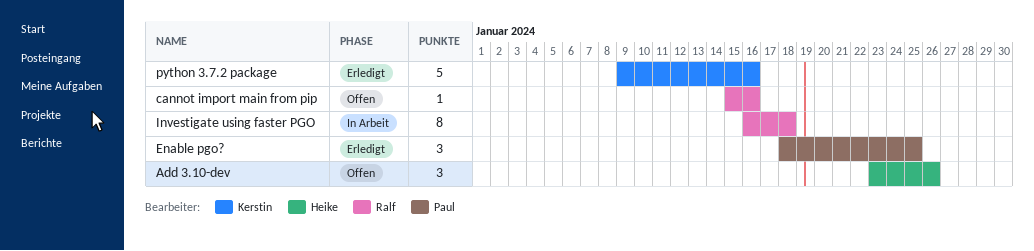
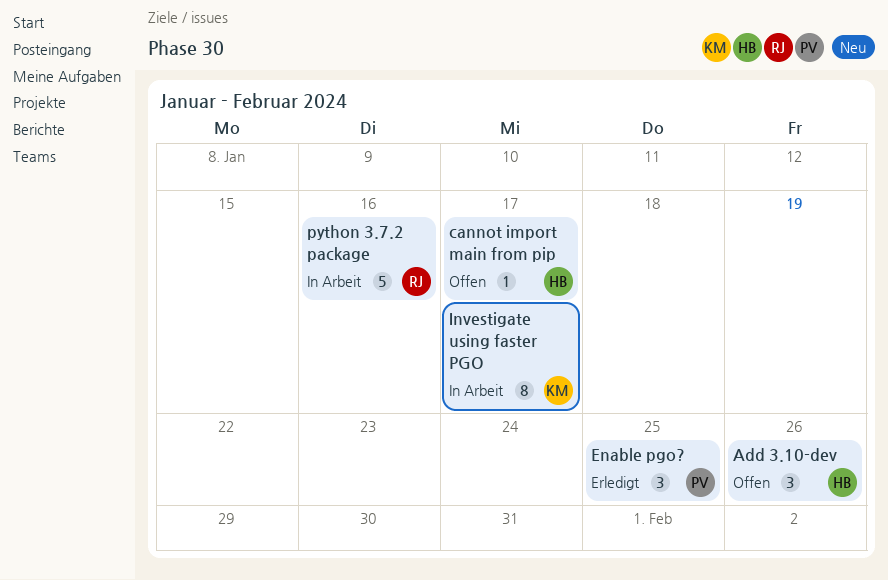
cannot import main from pip, owner: Ralf -> Heike
cannot import main from pip, due: Jan 16 -> Jan 17
Investigate using faster PGO, owner: Ralf -> Kerstin
Investigate using faster PGO, due: Jan 18 -> Jan 17
python 3.7.2 package, status: Erledigt -> In Arbeit
python 3.7.2 package, owner: Kerstin -> Ralf

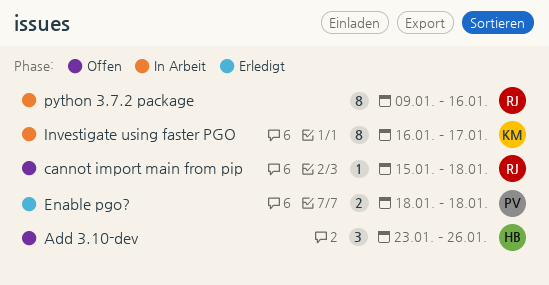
cannot import main from pip, owner: HB -> RJ
cannot import main from pip, due: Jan 17 -> Jan 18
Enable pgo?, estimate: 3 -> 2
Enable pgo?, due: Jan 25 -> Jan 18
python 3.7.2 package, estimate: 5 -> 8

